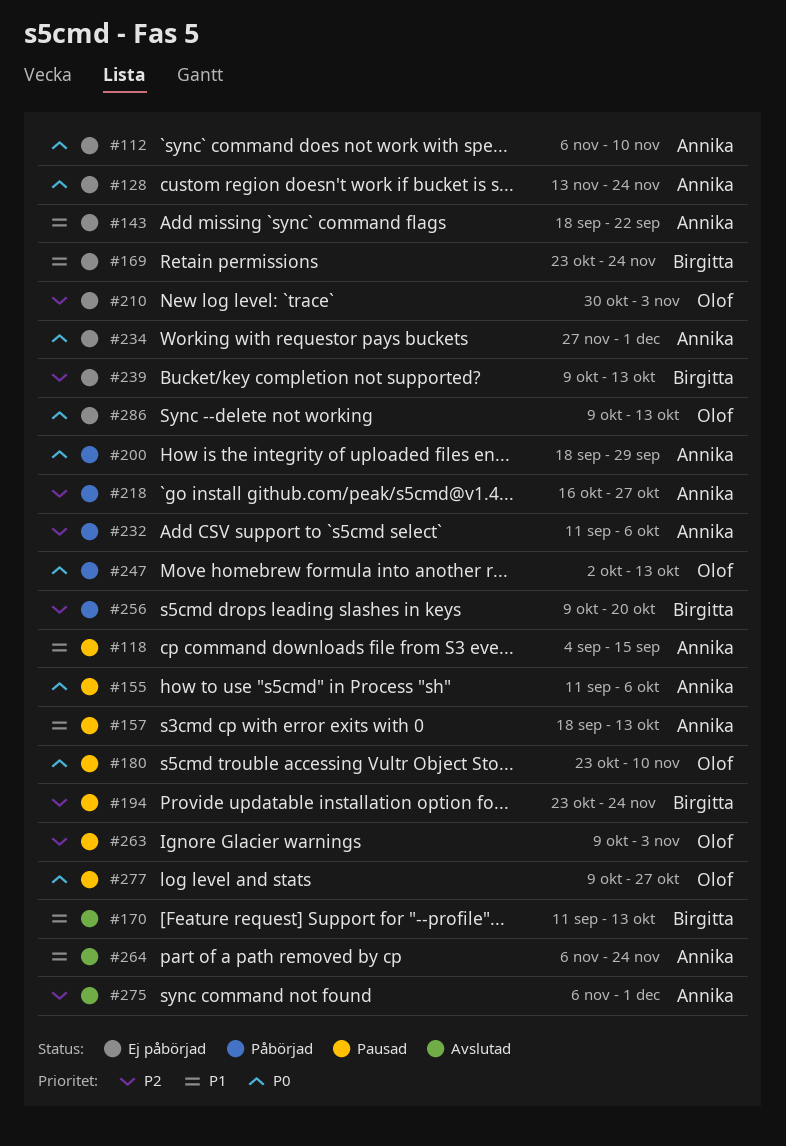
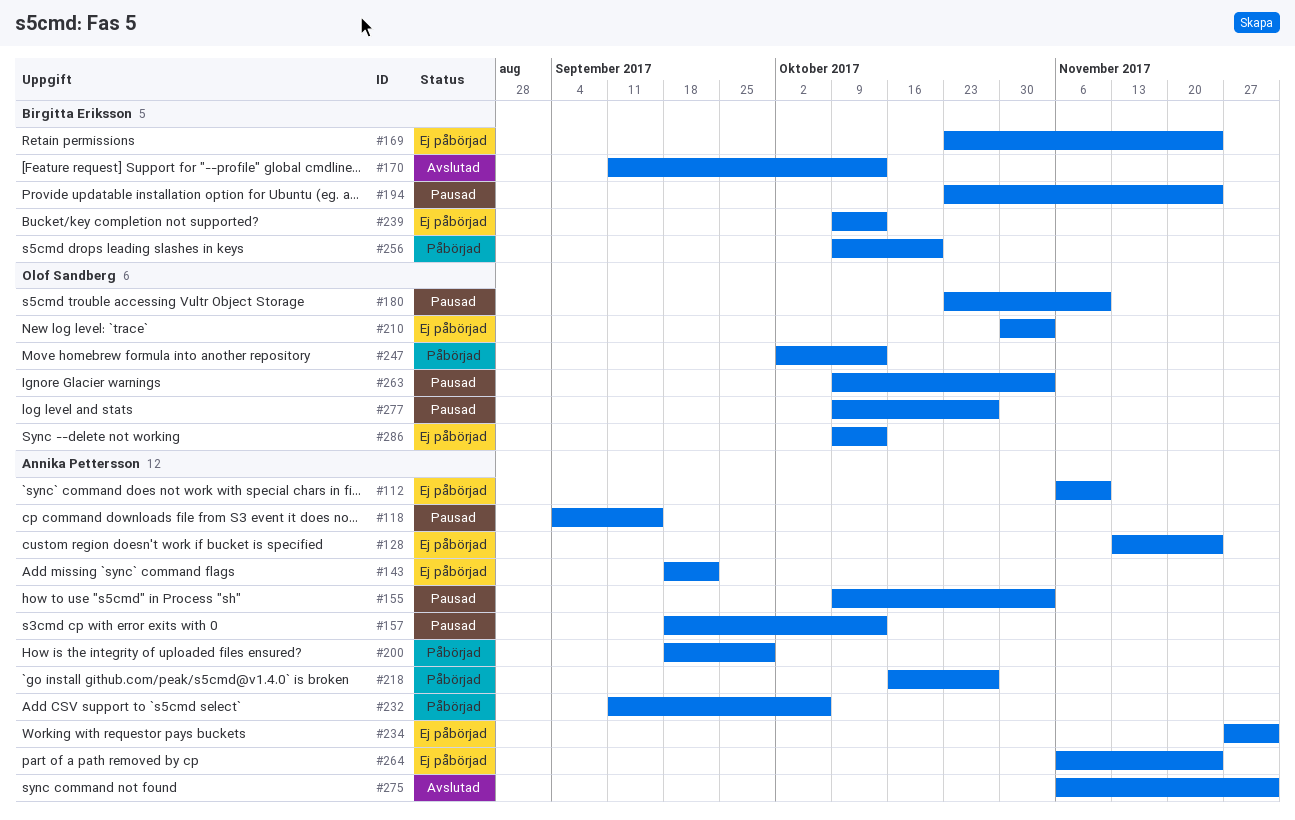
#155, start: Sep 11 -> Oct 9
#155, due: Oct 6 -> Nov 3
#264, status: Avslutad -> Ej påbörjad

